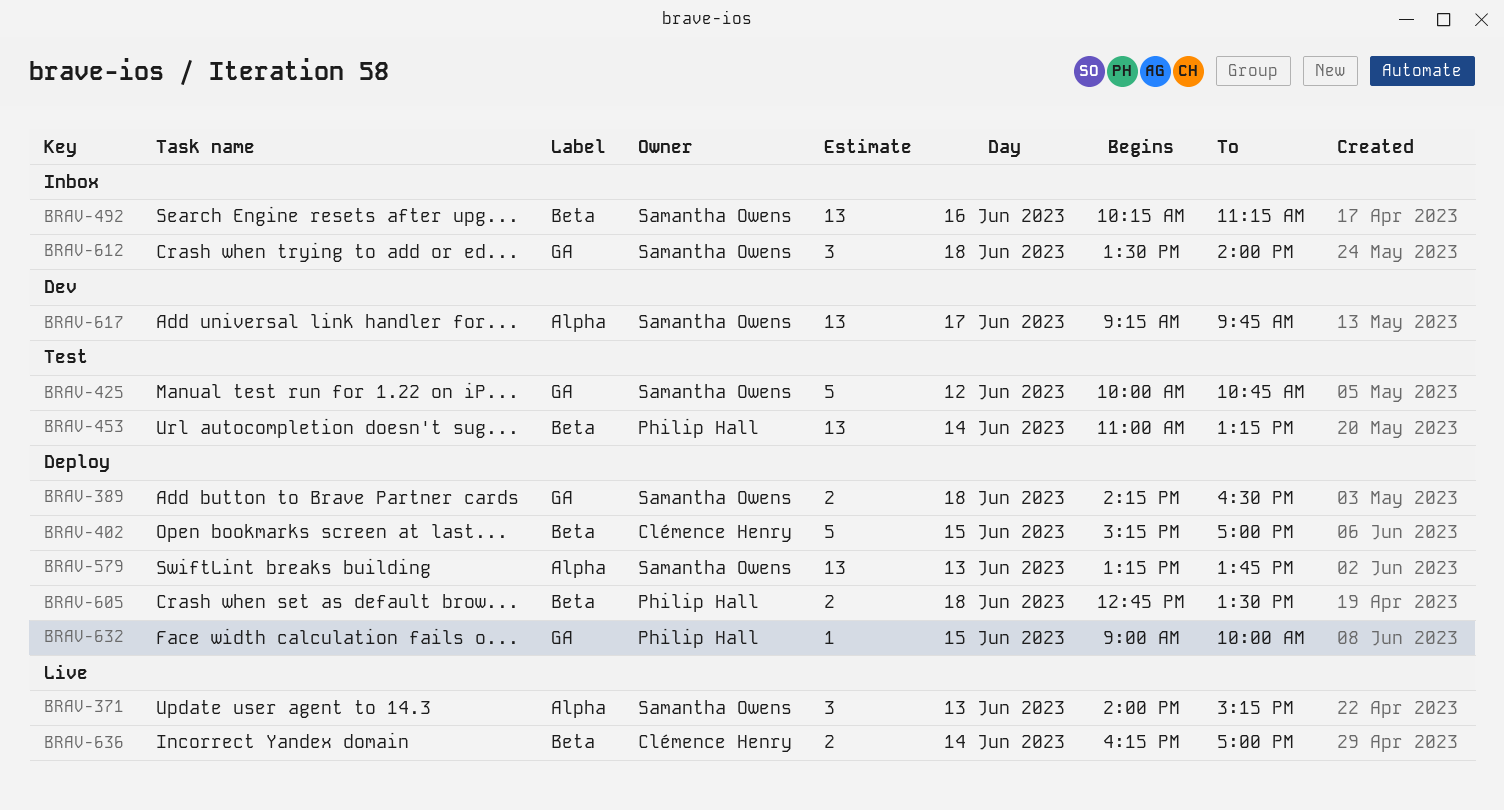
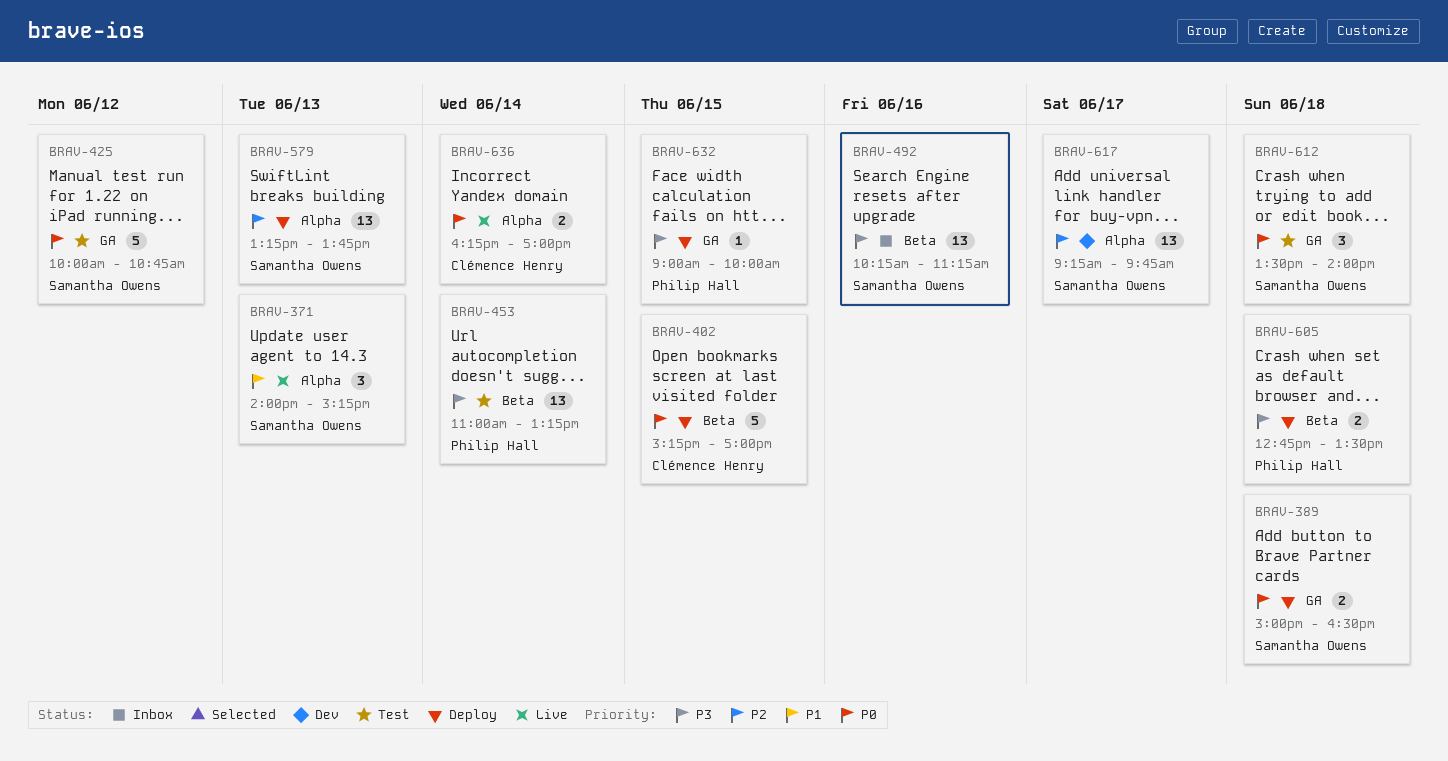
BRAV-389, begins: 14:15 -> 15:00
BRAV-612, status: Inbox -> Test
BRAV-636, label: Beta -> Alpha

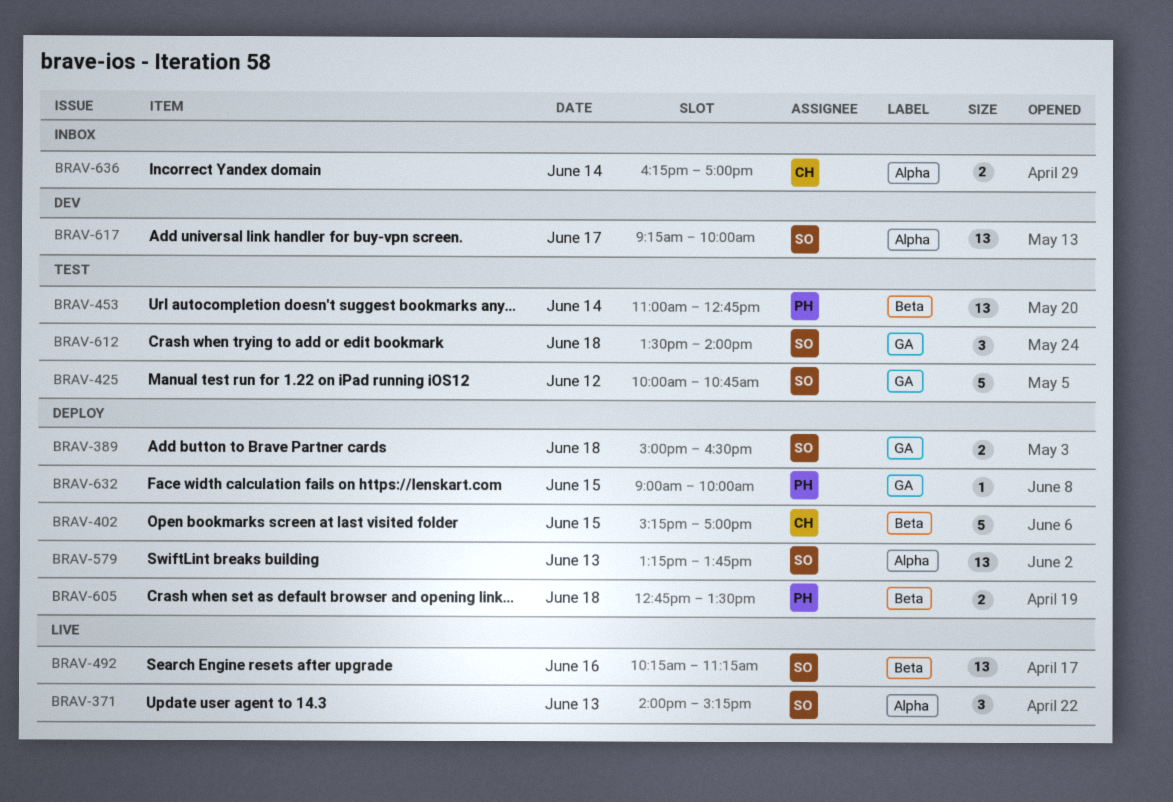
BRAV-453, ends: 13:15 -> 12:45
BRAV-492, status: Inbox -> Live
BRAV-617, ends: 09:45 -> 10:00
BRAV-636, status: Live -> Inbox

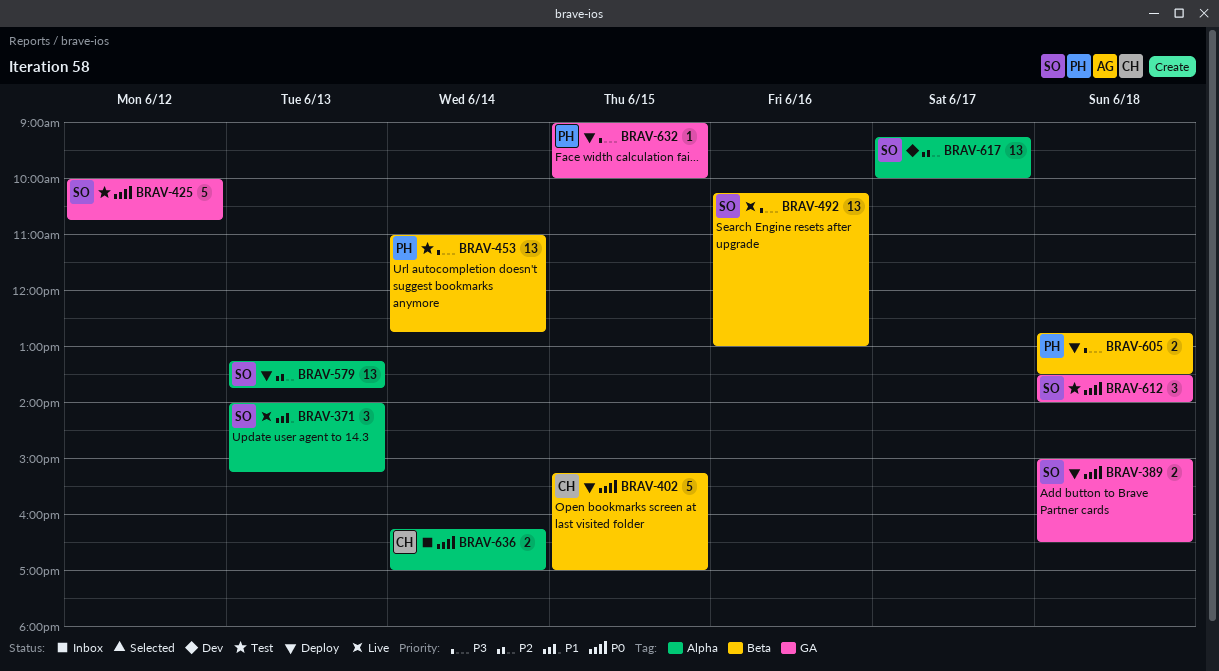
BRAV-492, ends: 11:15 -> 13:00

